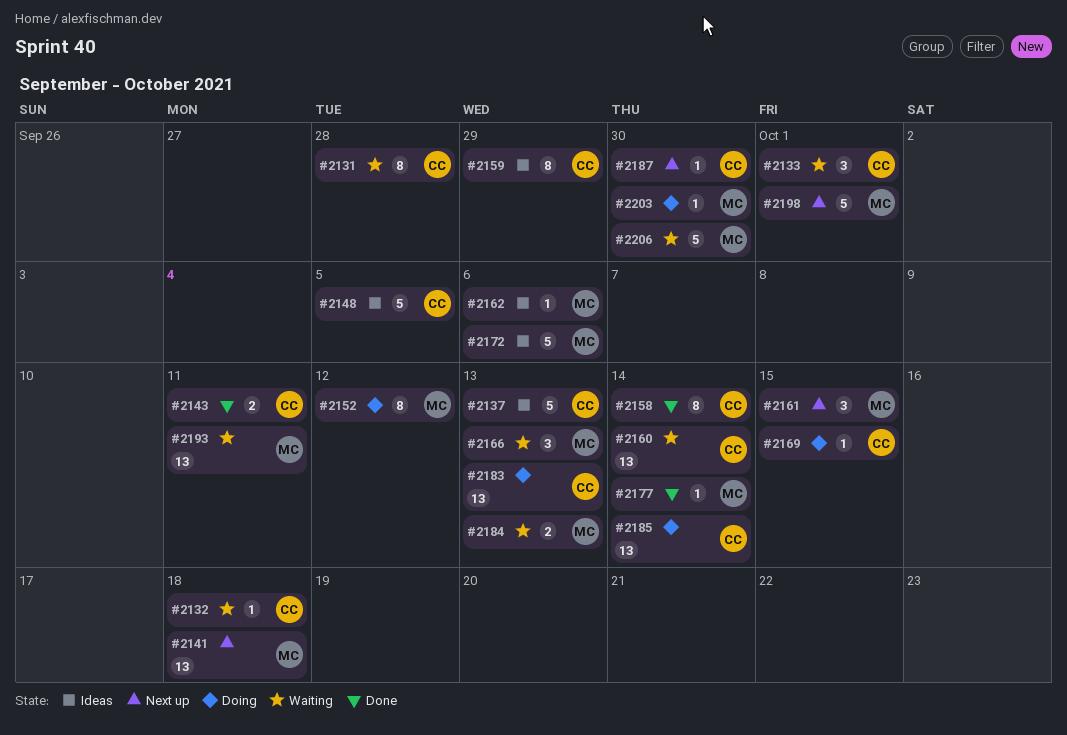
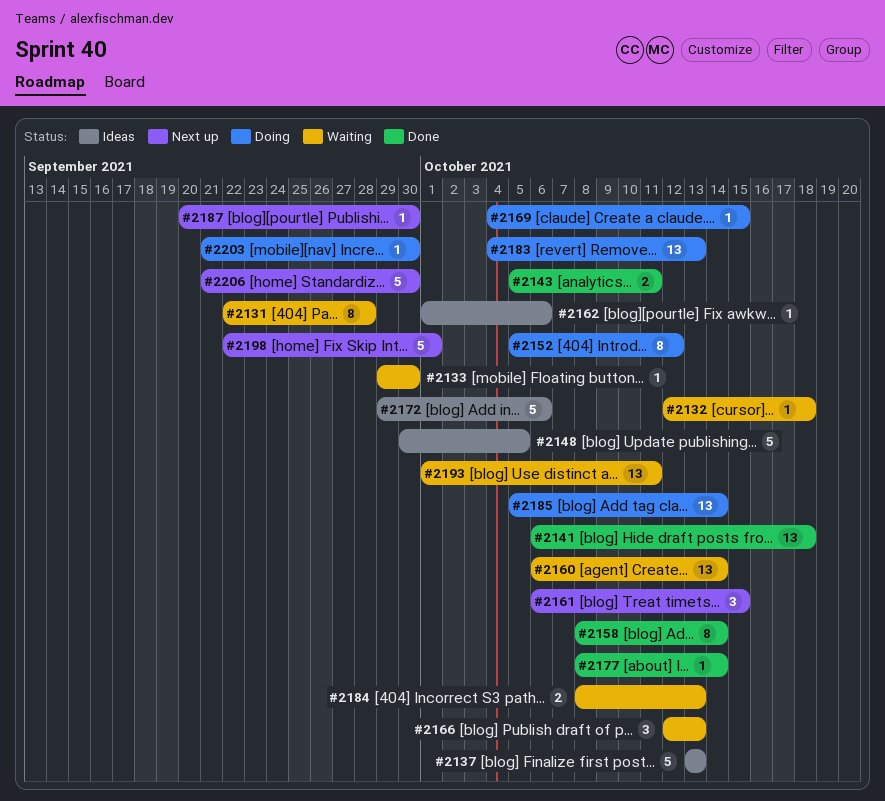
#2133, estimate: 3 -> 1
#2133, due: Oct 1 -> Sep 30
#2141, status: Next up -> Done
#2159: present -> none
#2206, status: Waiting -> Next up

